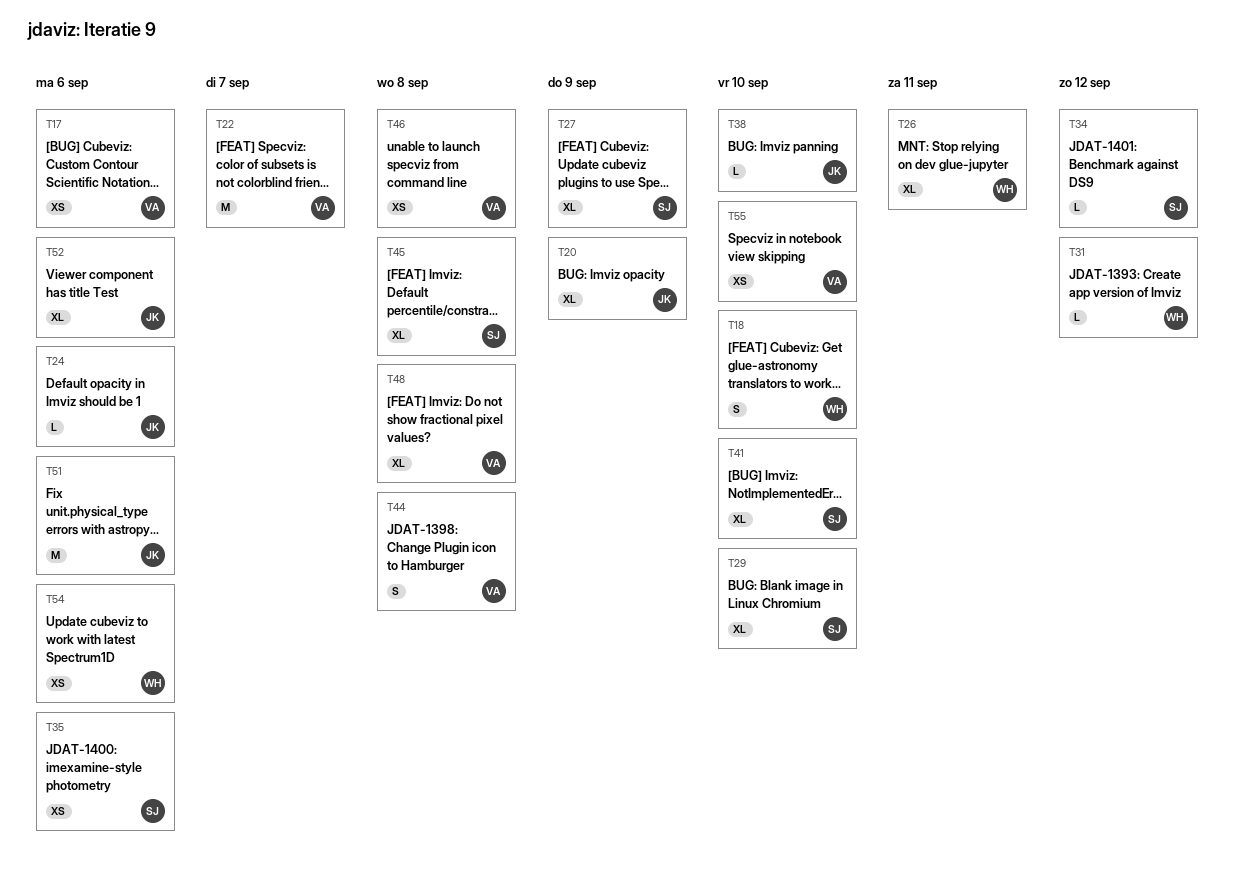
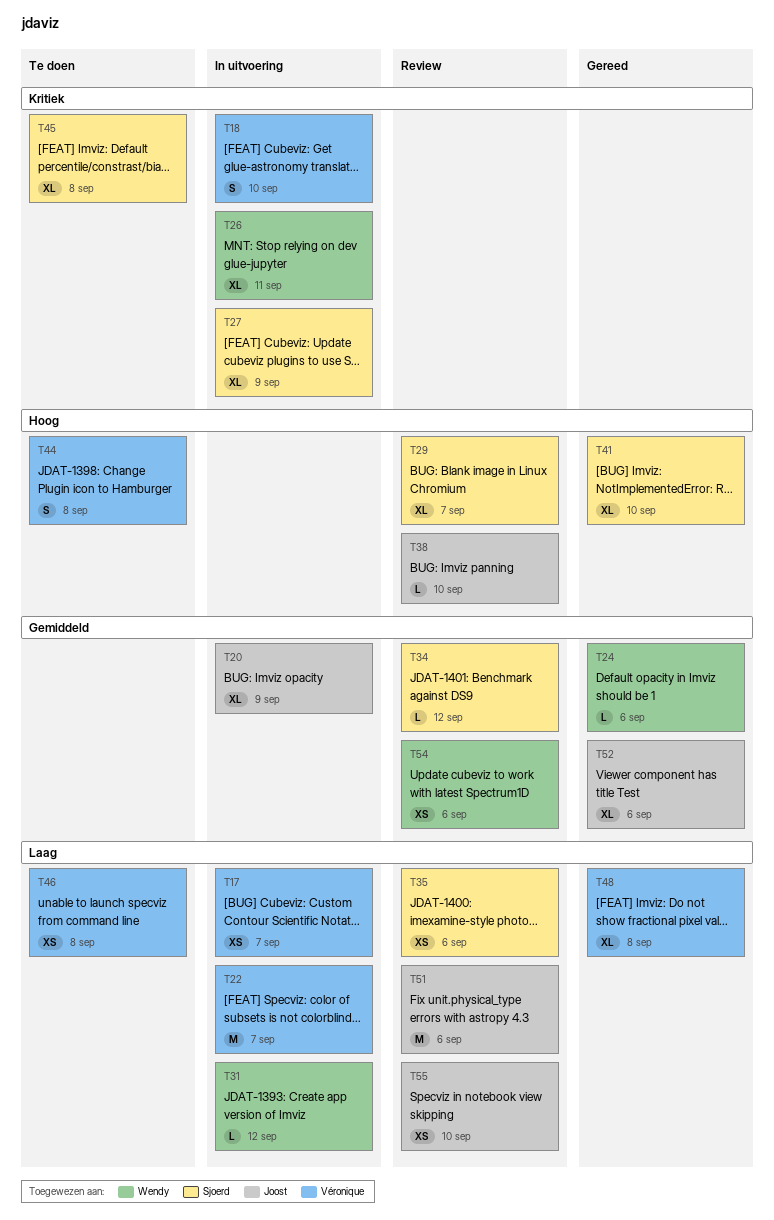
T17, due: Sep 6 -> Sep 7
T18, owner: Wendy -> Véronique
T24, owner: Joost -> Wendy
T29, due: Sep 10 -> Sep 7
T55, owner: Véronique -> Joost

